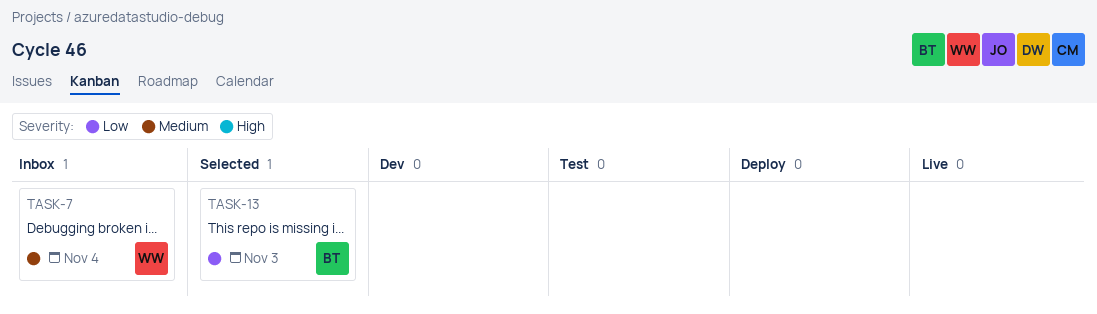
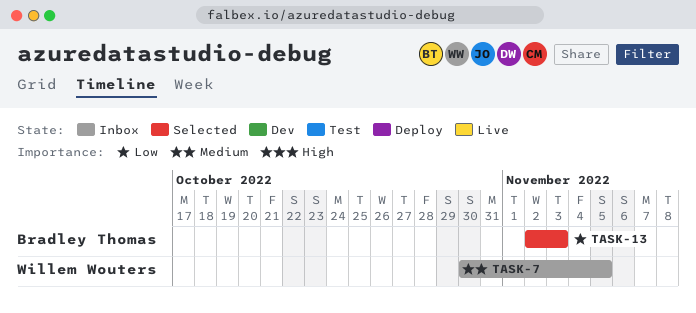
TASK-7, due: Nov 4 -> Nov 5

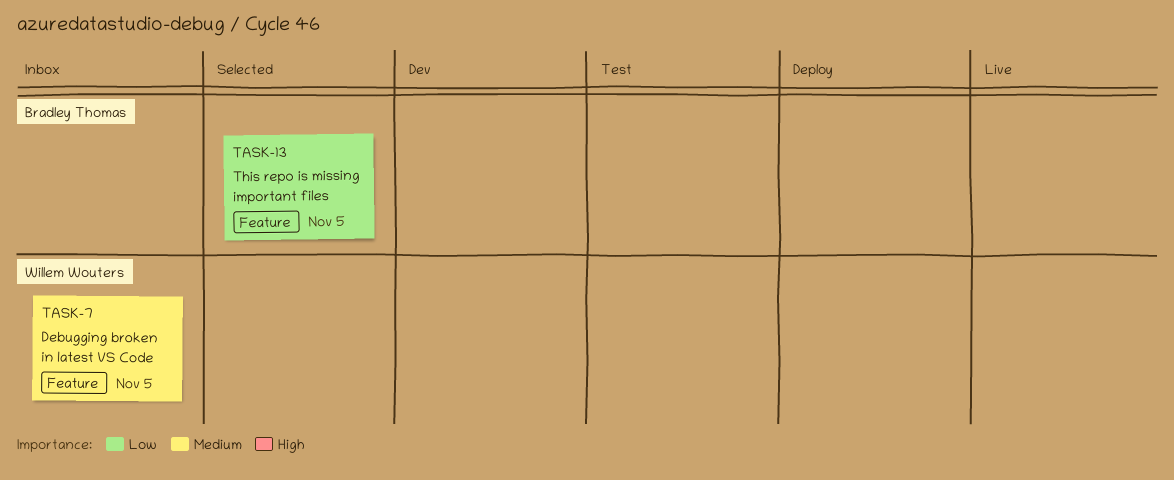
TASK-13, due: Nov 3 -> Nov 5

